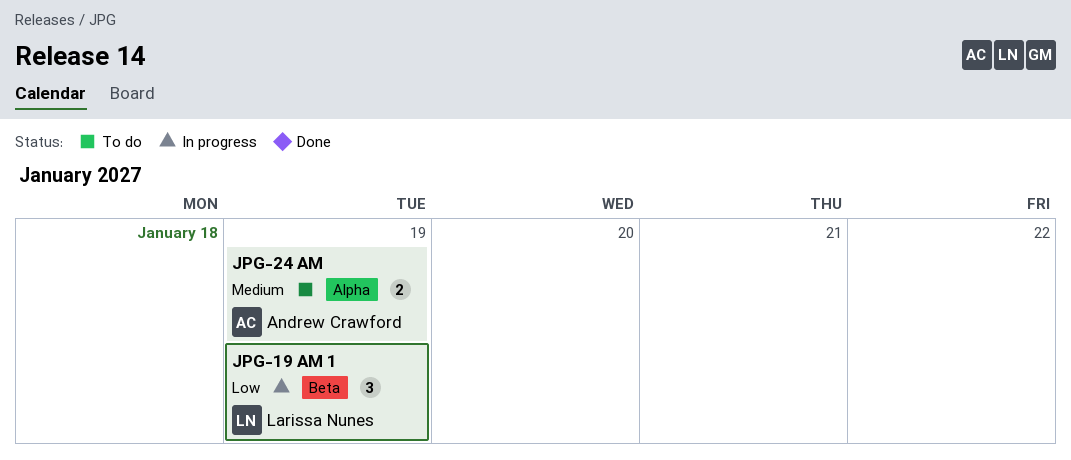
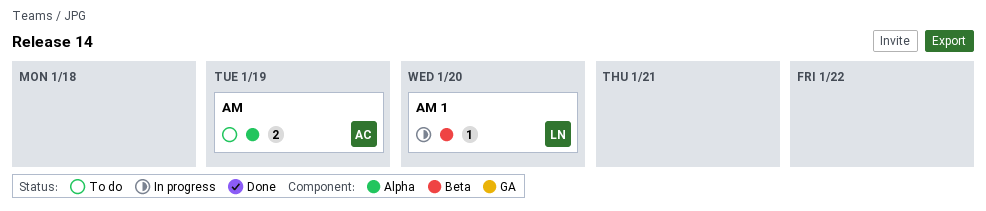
AM 1, estimate: 3 -> 1
AM 1, due: Jan 19 -> Jan 20

